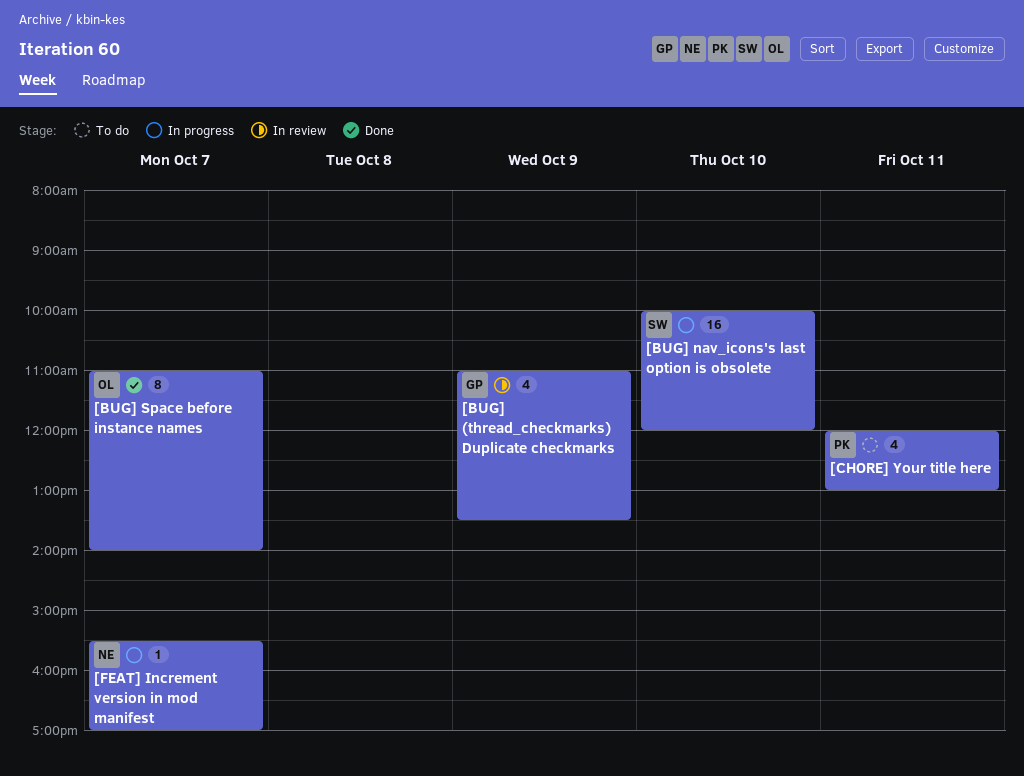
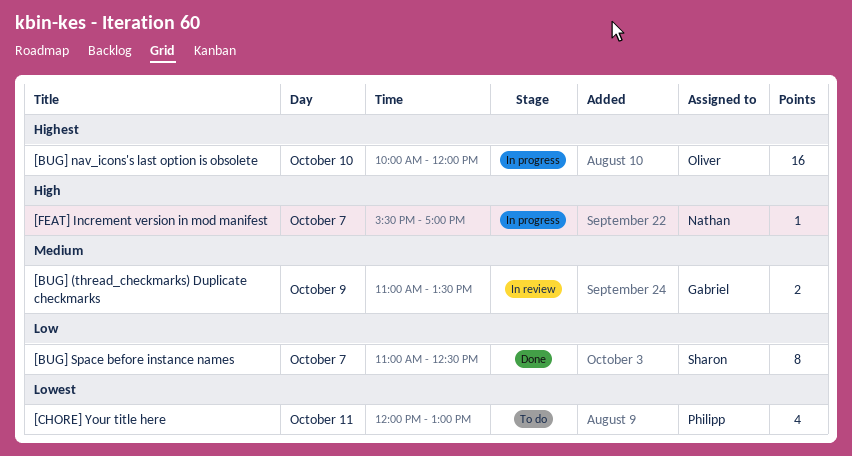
[BUG] (thread_checkmarks) Duplicate checkmarks, estimate: 4 -> 2
[BUG] nav_icons's last option is obsolete, owner: Sharon -> Oliver
[BUG] Space before instance names, owner: Oliver -> Sharon
[BUG] Space before instance names, ends: 14:00 -> 12:30

